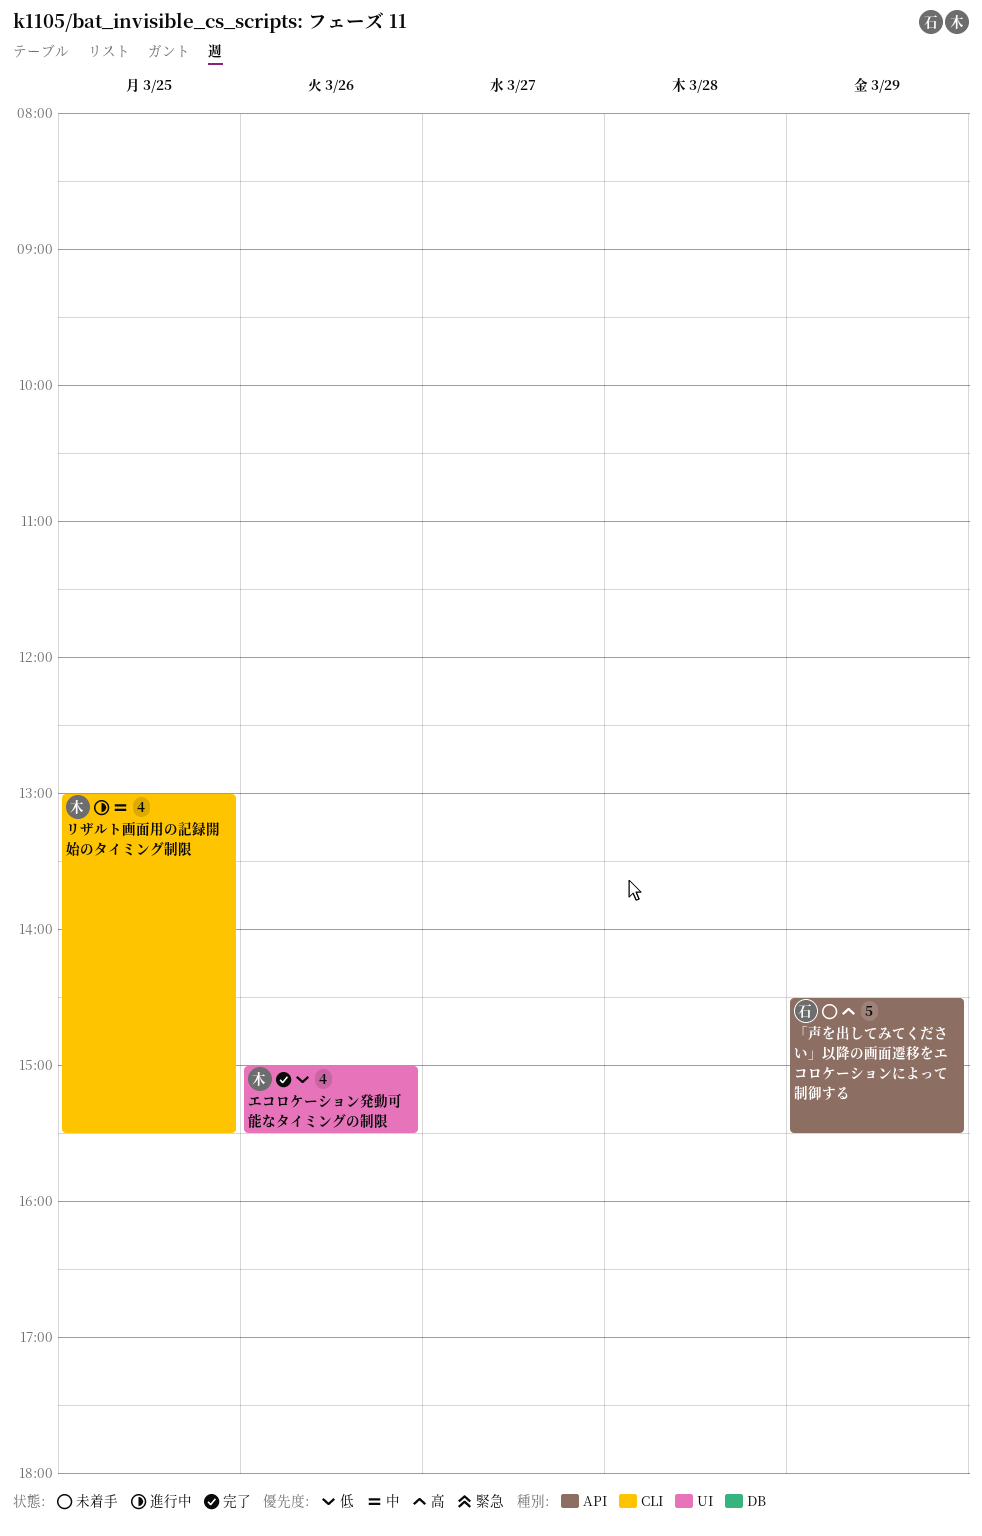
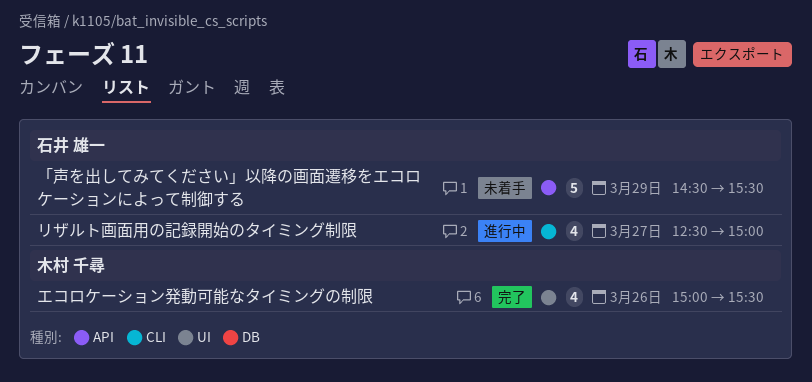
リザルト画面用の記録開始のタイミング制限, owner: 木村 千尋 -> 石井 雄一
リザルト画面用の記録開始のタイミング制限, day: Mar 25 -> Mar 27
リザルト画面用の記録開始のタイミング制限, begins: 13:00 -> 12:30
リザルト画面用の記録開始のタイミング制限, ends: 15:30 -> 15:00

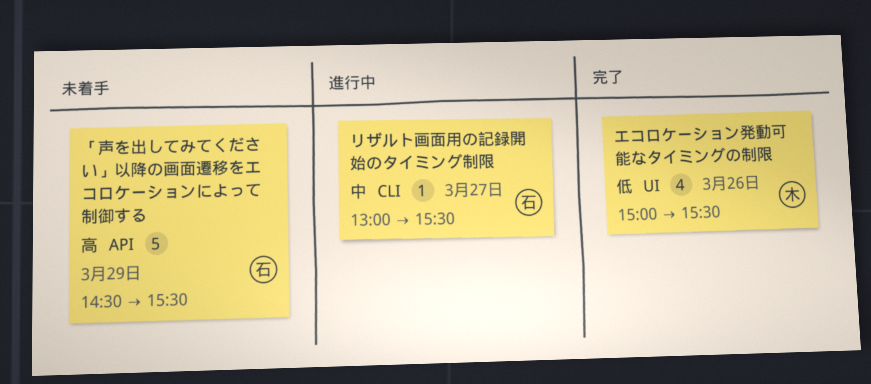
リザルト画面用の記録開始のタイミング制限, estimate: 4 -> 1
リザルト画面用の記録開始のタイミング制限, begins: 12:30 -> 13:00
リザルト画面用の記録開始のタイミング制限, ends: 15:00 -> 15:30

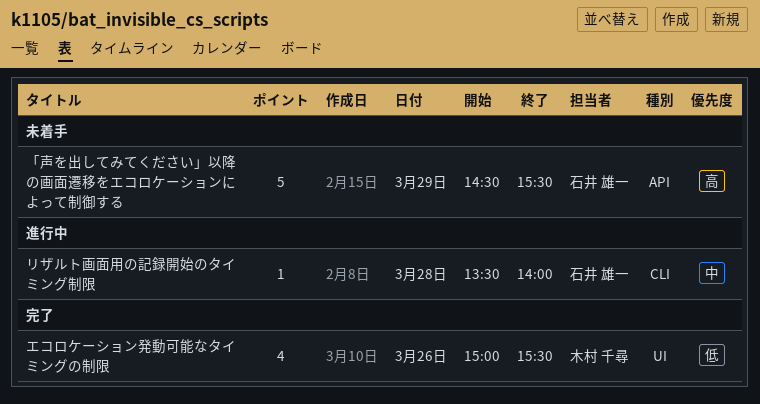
リザルト画面用の記録開始のタイミング制限, day: Mar 27 -> Mar 28
リザルト画面用の記録開始のタイミング制限, begins: 13:00 -> 13:30
リザルト画面用の記録開始のタイミング制限, ends: 15:30 -> 14:00

